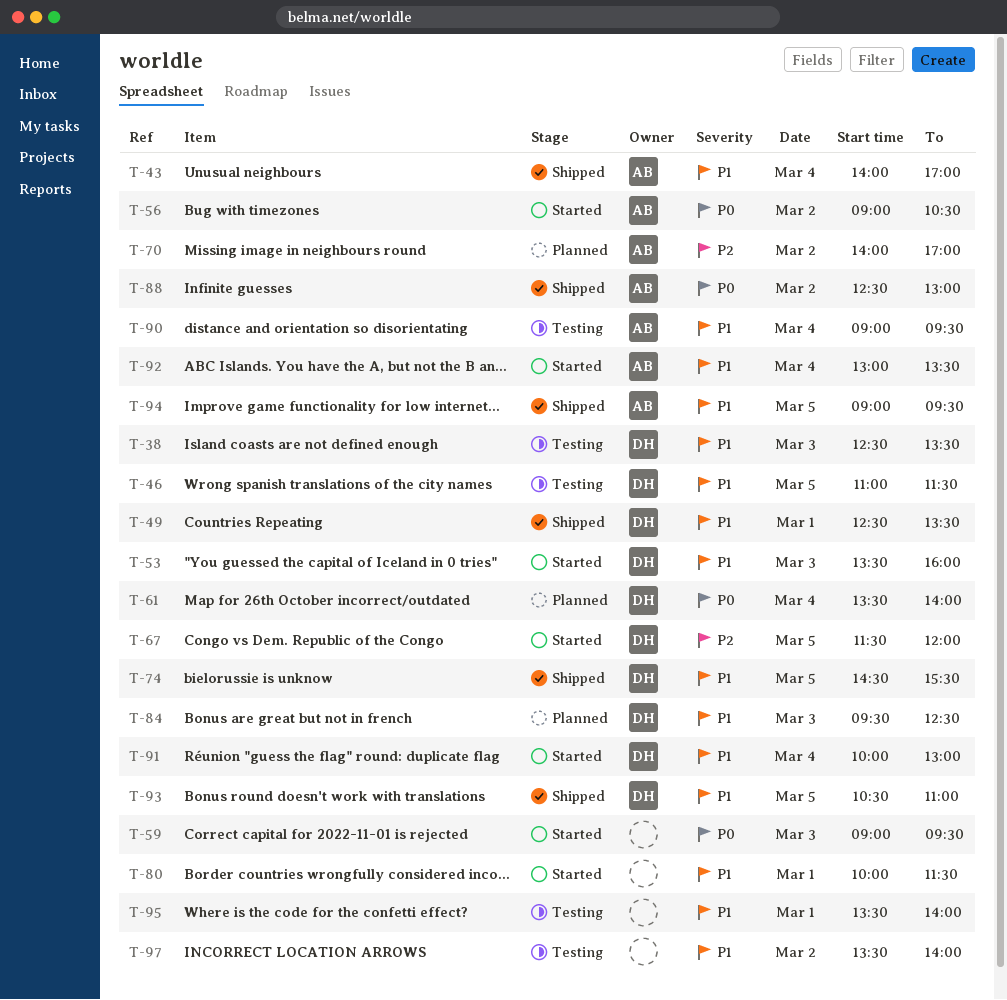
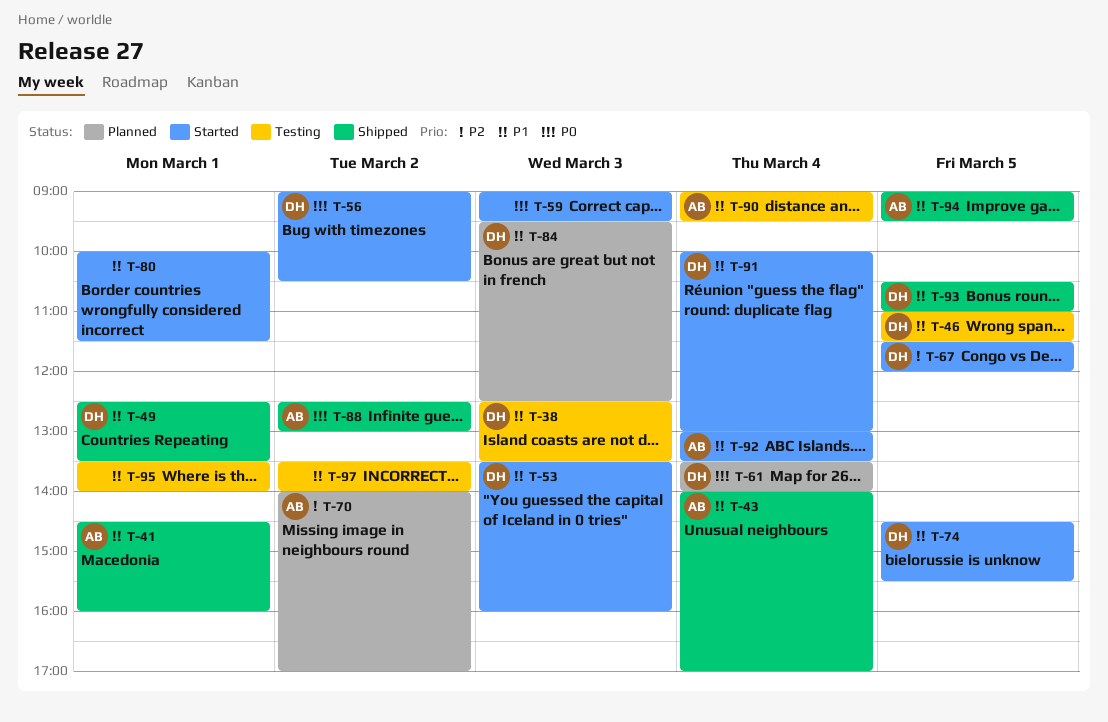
T-41: none -> present
T-56, owner: AB -> DH
T-74, status: Shipped -> Started

